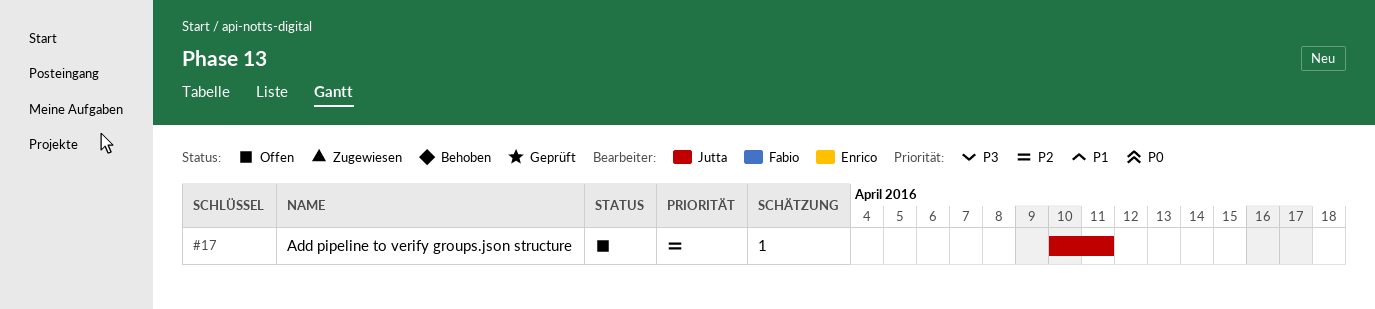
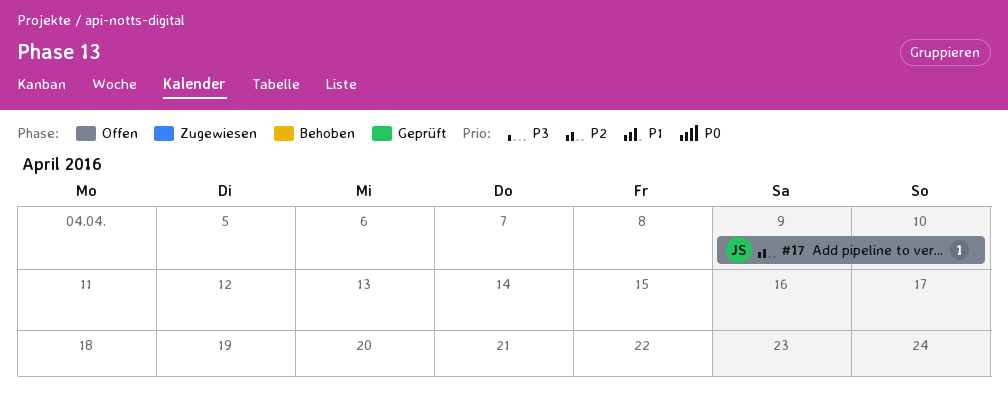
#17, start: Apr 10 -> Apr 9
#17, due: Apr 11 -> Apr 10

